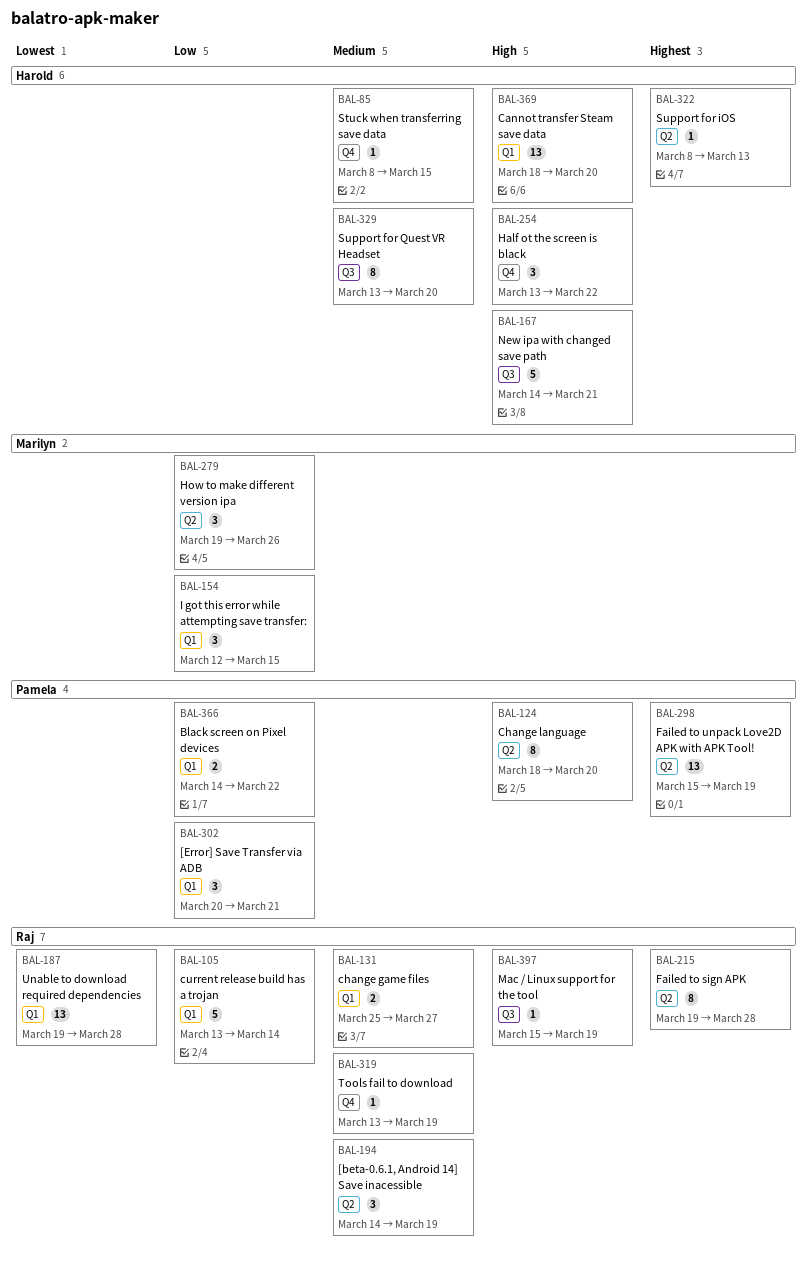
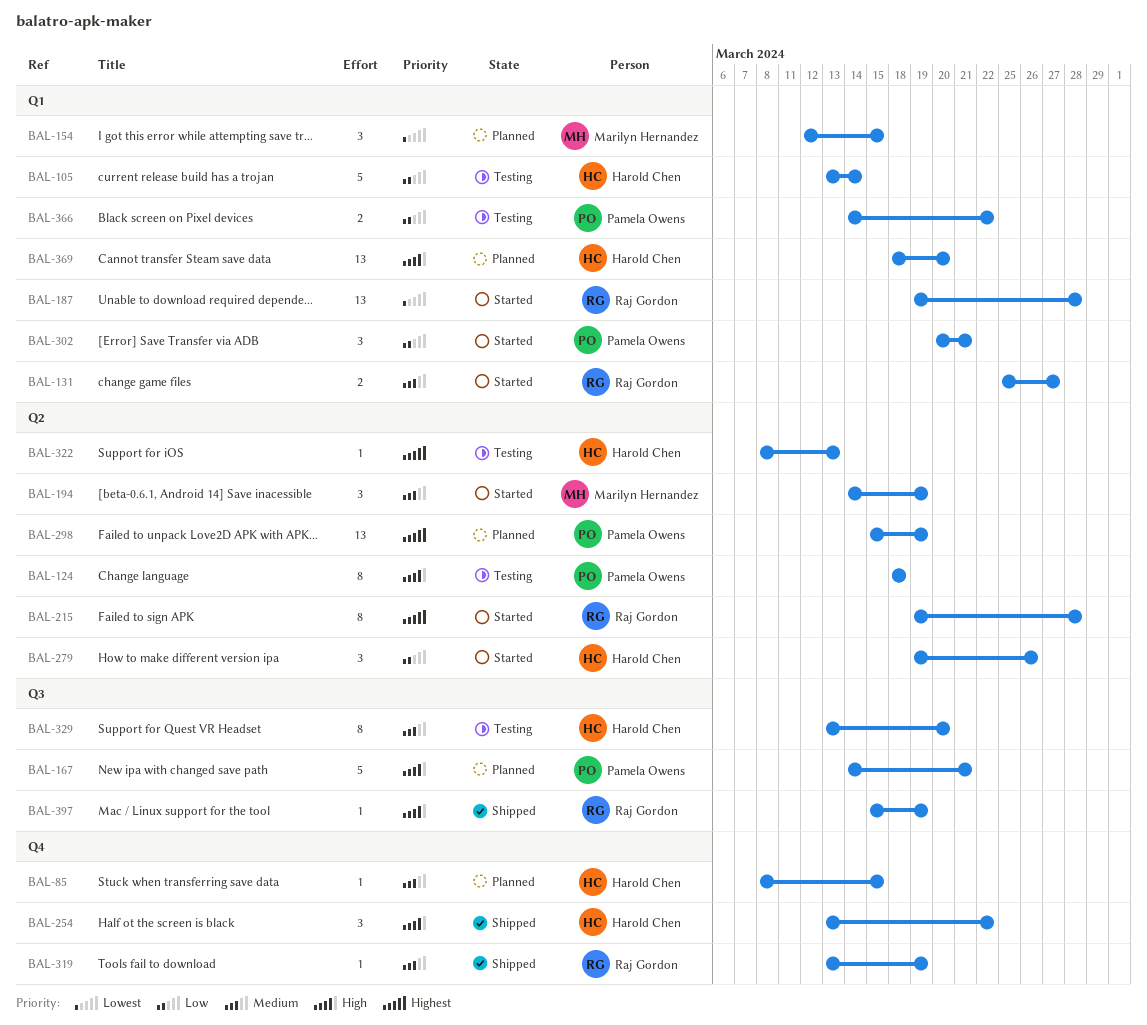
BAL-105, owner: Raj Gordon -> Harold Chen
BAL-124, due: Mar 20 -> Mar 18
BAL-154, priority: Low -> Lowest
BAL-167, owner: Harold Chen -> Pamela Owens
BAL-194, owner: Raj Gordon -> Marilyn Hernandez
BAL-279, owner: Marilyn Hernandez -> Harold Chen

